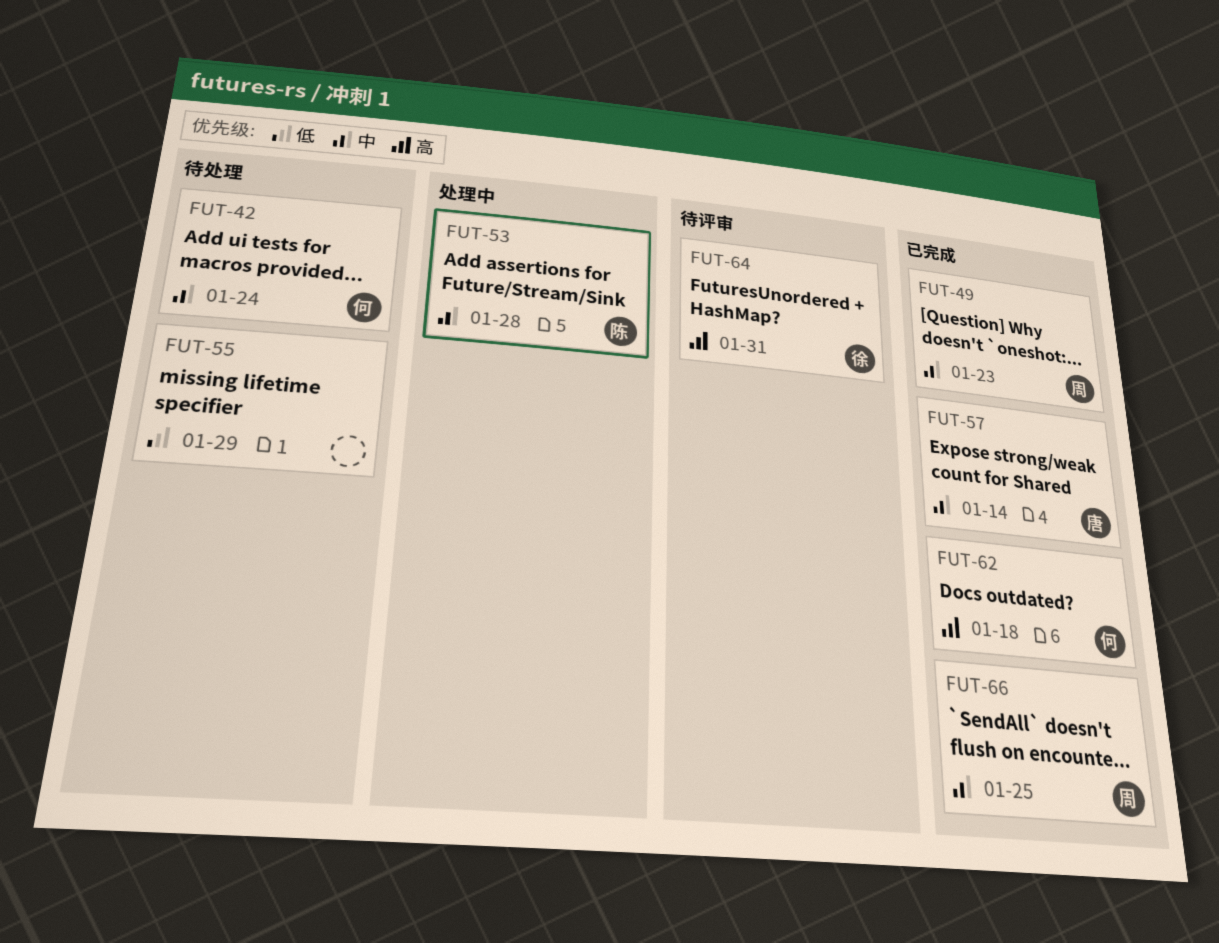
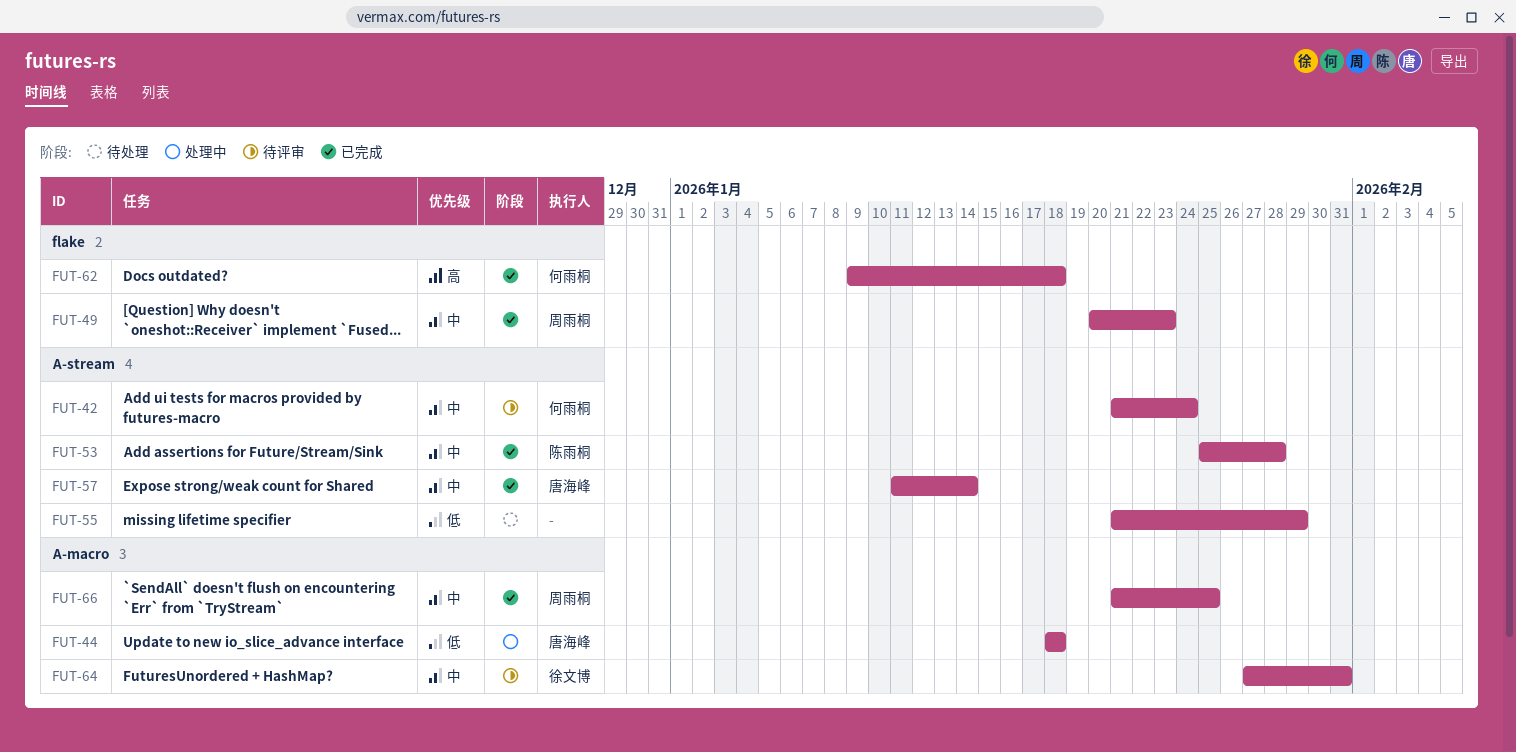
FUT-42, status: 待处理 -> 待评审
FUT-44: none -> present
FUT-53, status: 处理中 -> 已完成
FUT-64, priority: 高 -> 中

